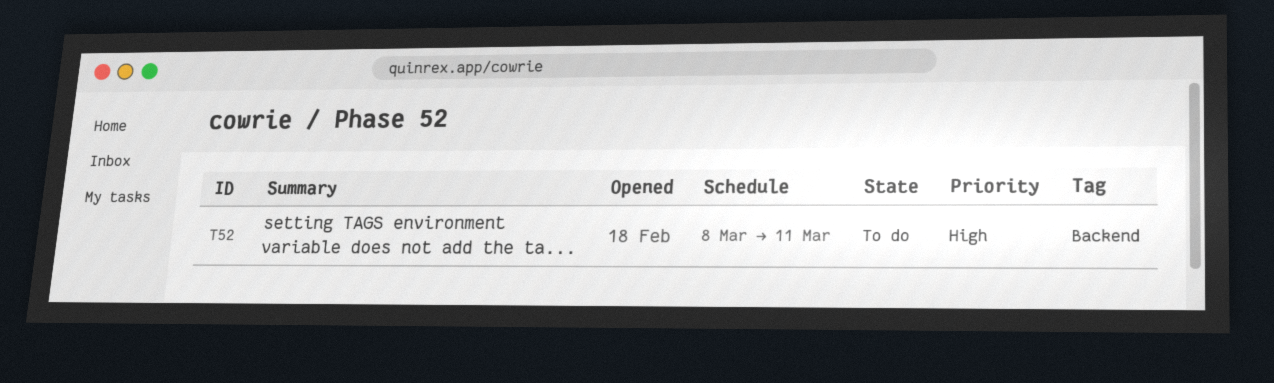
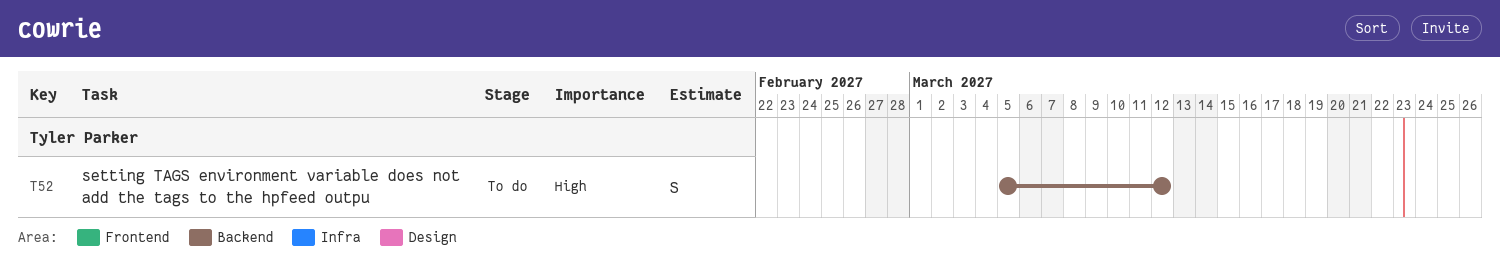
T52, start: Mar 8 -> Mar 5
T52, due: Mar 11 -> Mar 12

